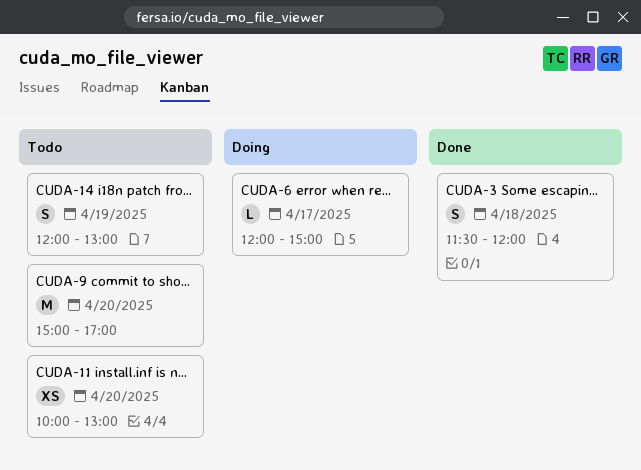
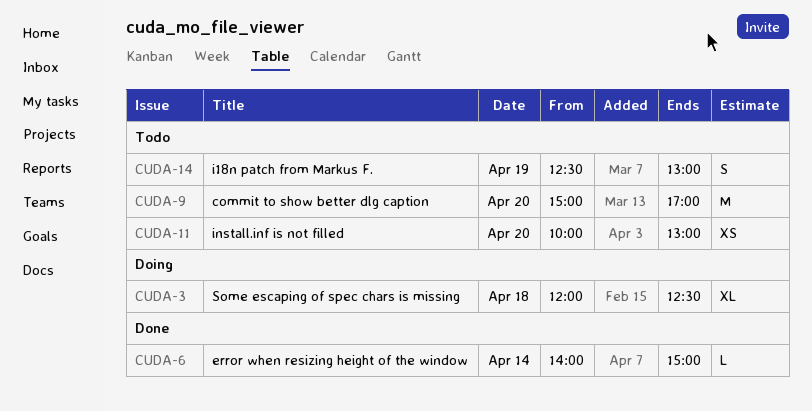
CUDA-3, status: Done -> Doing
CUDA-3, estimate: S -> XL
CUDA-3, begins: 11:30 -> 12:00
CUDA-3, ends: 12:00 -> 12:30
CUDA-6, status: Doing -> Done
CUDA-6, day: Apr 17 -> Apr 14
CUDA-6, begins: 12:00 -> 14:00
CUDA-14, begins: 12:00 -> 12:30

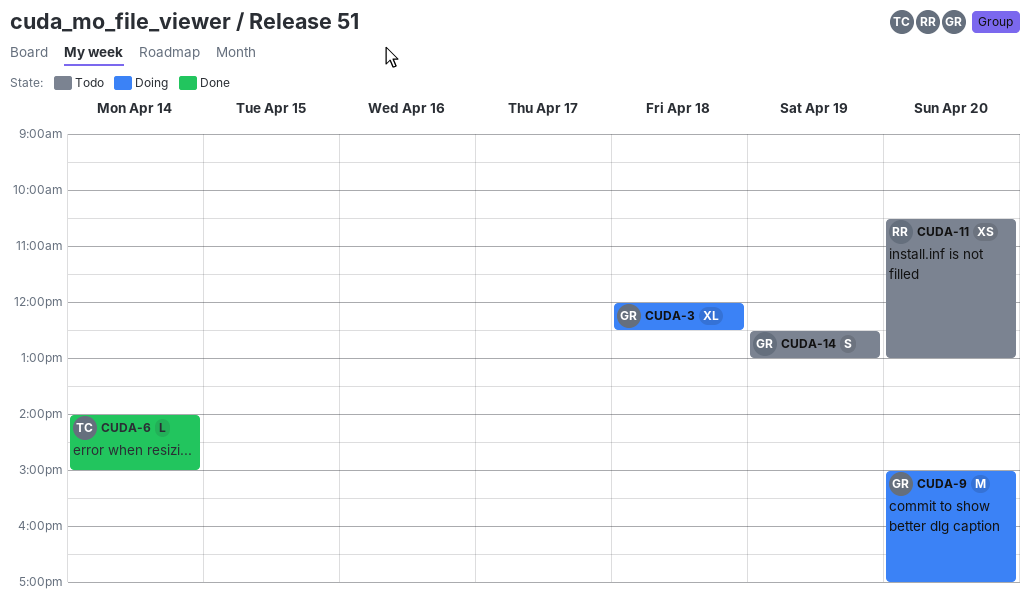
CUDA-9, status: Todo -> Doing
CUDA-11, begins: 10:00 -> 10:30

